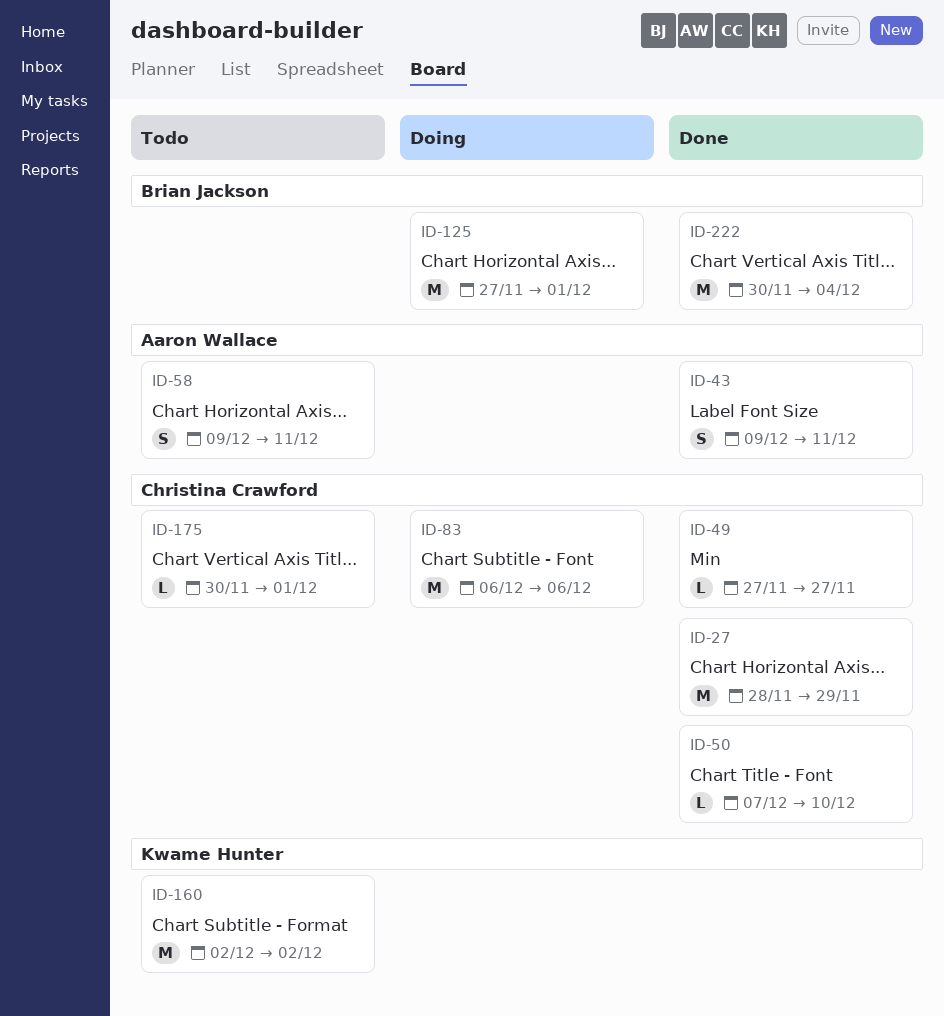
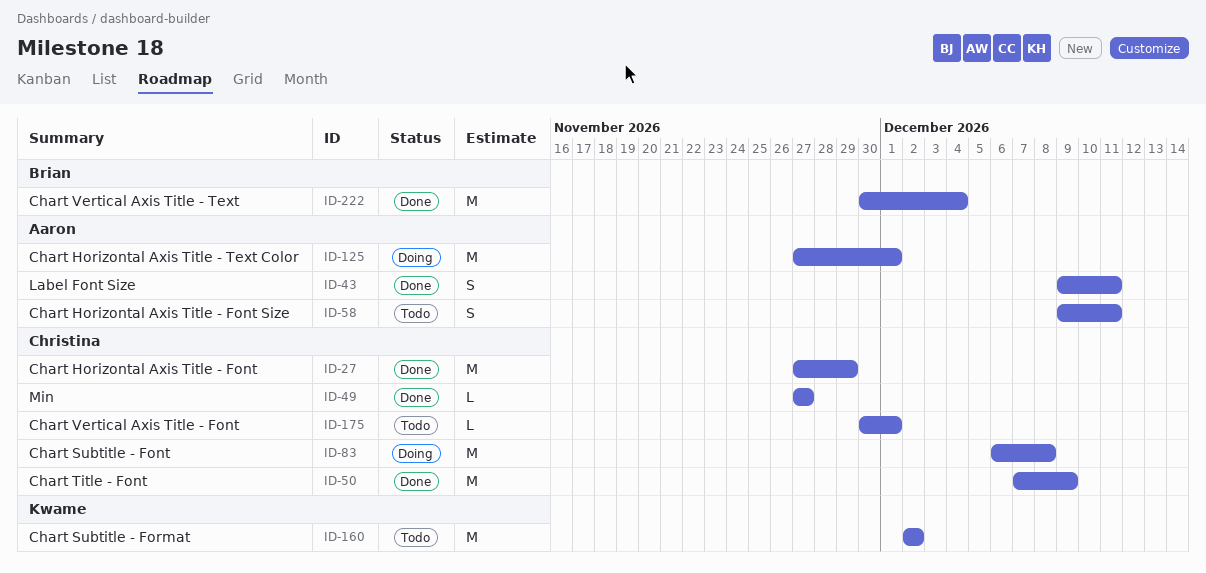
ID-27, start: Nov 28 -> Nov 27
ID-50, estimate: L -> M
ID-50, due: Dec 10 -> Dec 9
ID-83, due: Dec 6 -> Dec 8
ID-125, owner: Brian Jackson -> Aaron Wallace

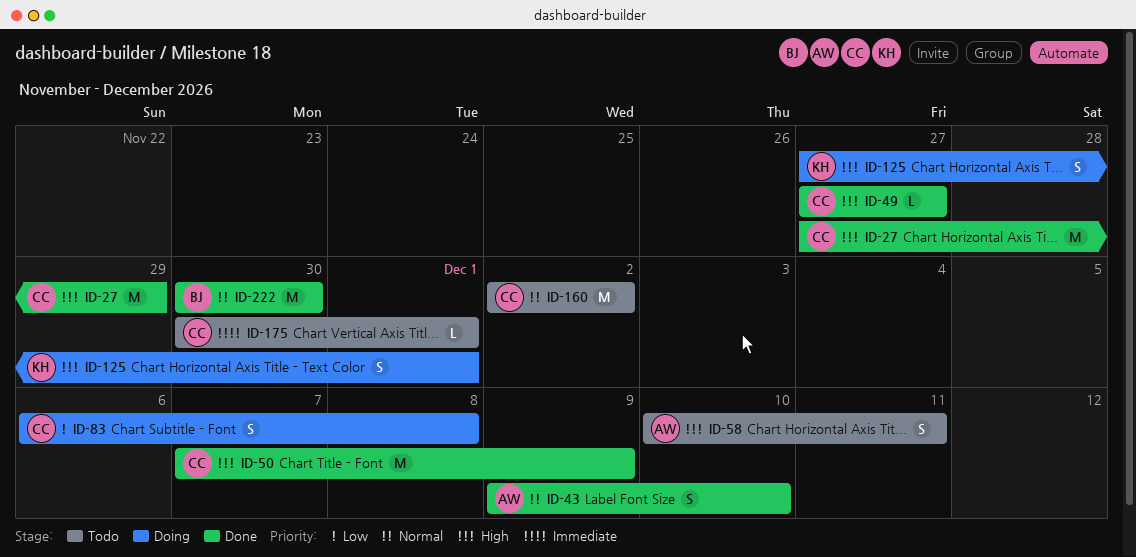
ID-43, due: Dec 11 -> Dec 10
ID-58, start: Dec 9 -> Dec 10
ID-83, estimate: M -> S
ID-125, owner: Aaron -> Kwame
ID-125, estimate: M -> S
ID-160, owner: Kwame -> Christina
ID-222, due: Dec 4 -> Nov 30

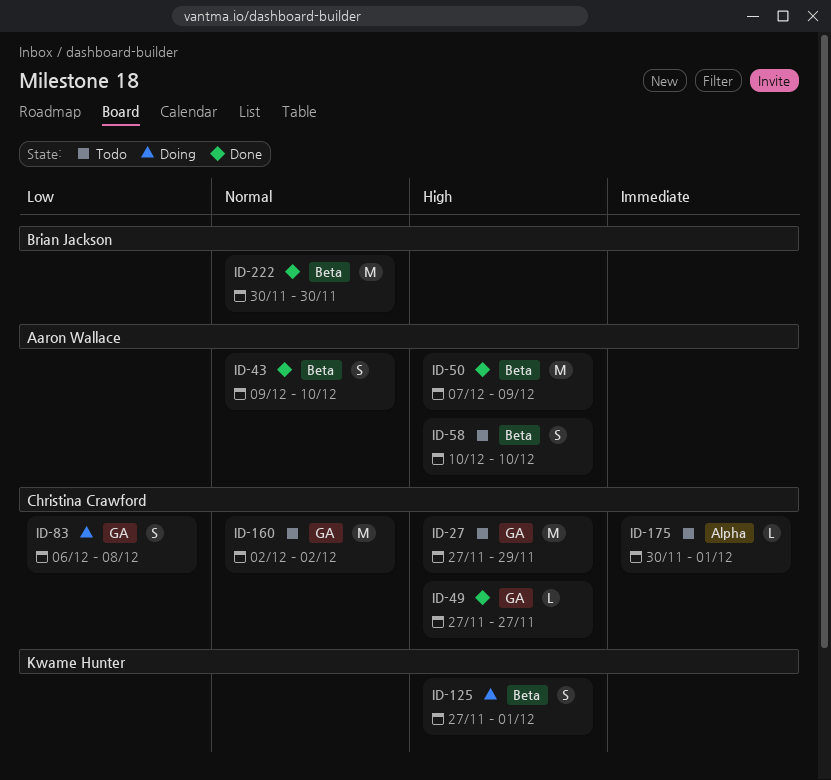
ID-27, status: Done -> Todo
ID-50, owner: Christina Crawford -> Aaron Wallace
ID-58, due: Dec 11 -> Dec 10

